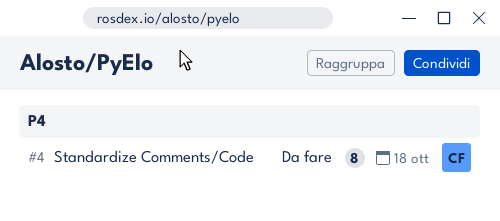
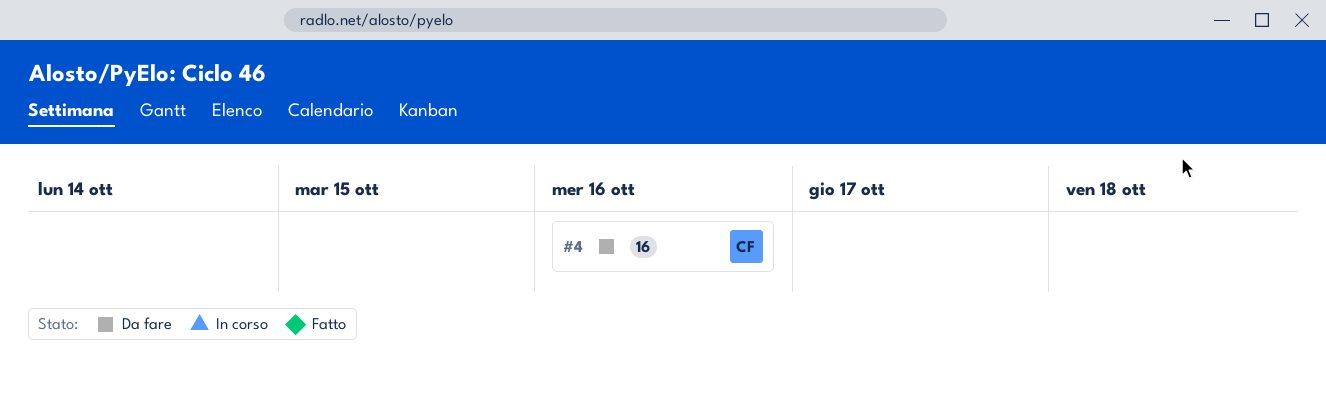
#4, estimate: 8 -> 16
#4, due: Oct 18 -> Oct 16

